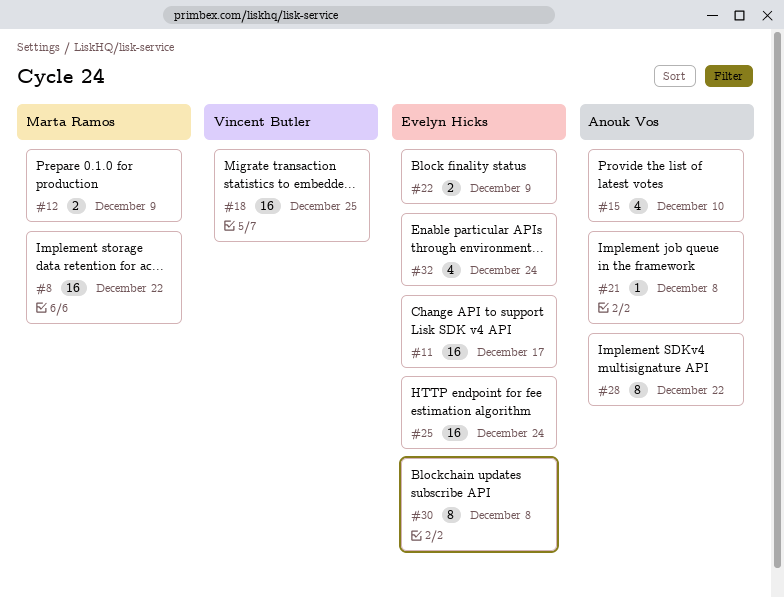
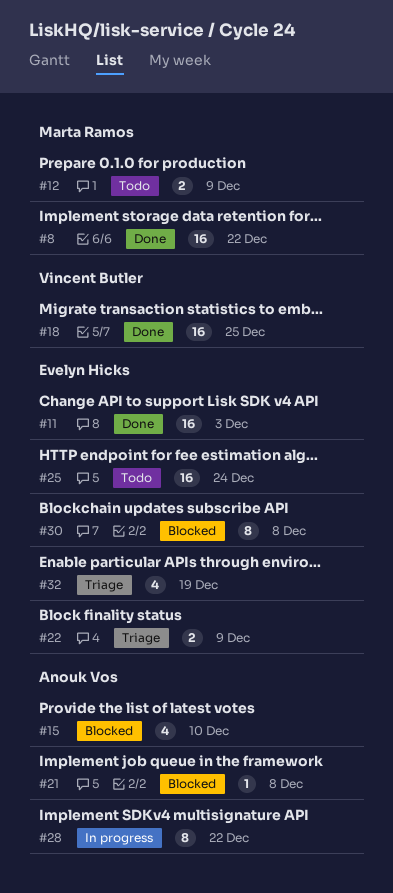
#11, due: Dec 17 -> Dec 3
#32, due: Dec 24 -> Dec 19

